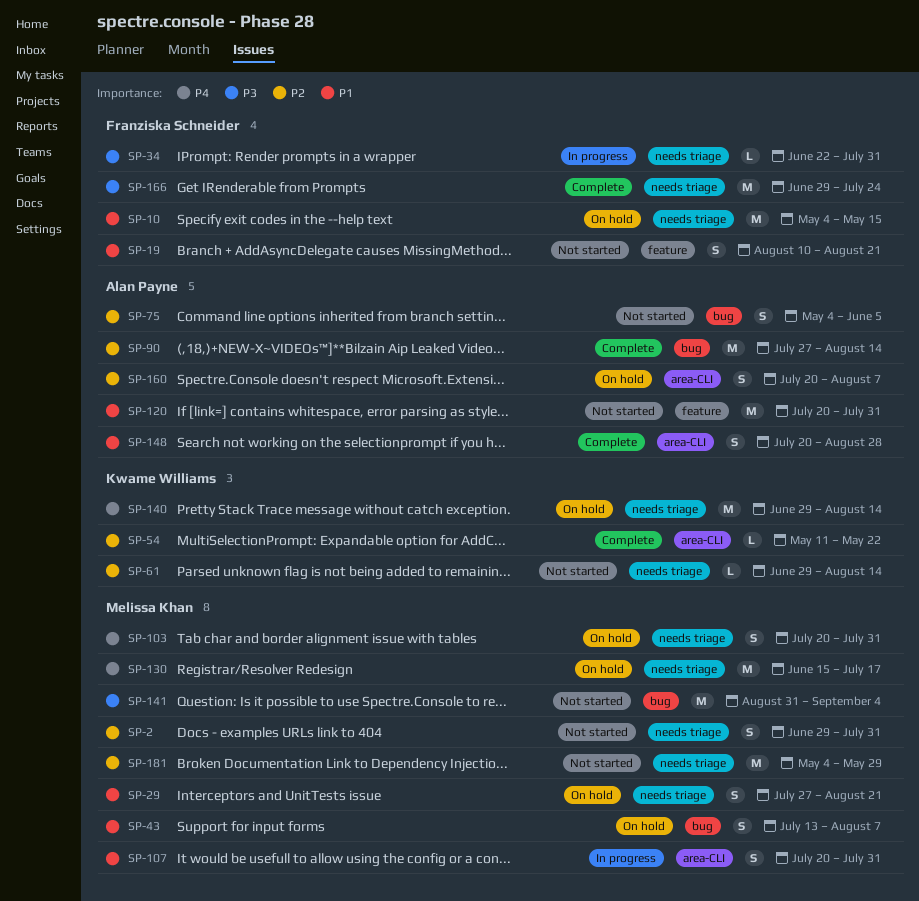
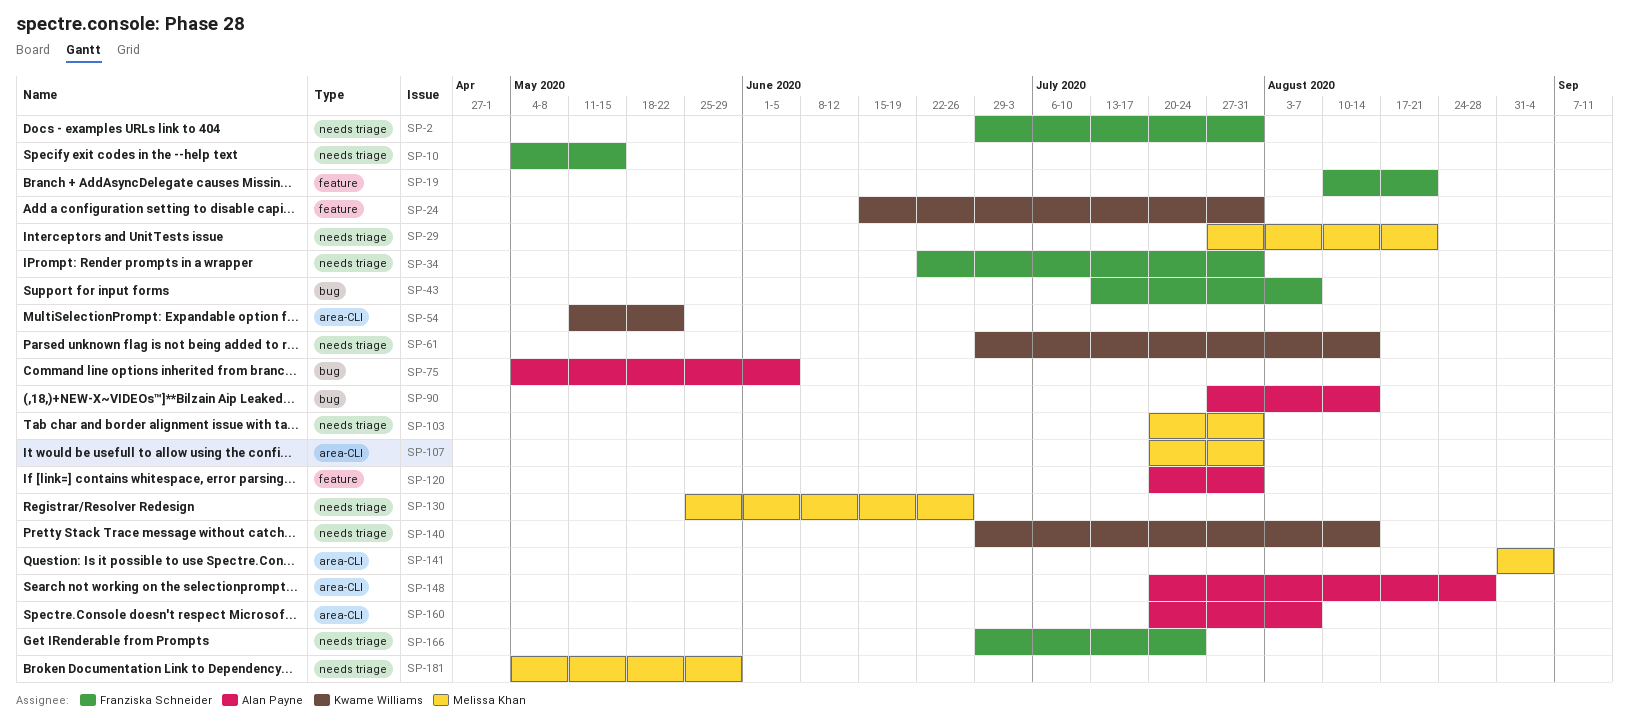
SP-2, owner: Melissa Khan -> Franziska Schneider
SP-24: none -> present
SP-43, owner: Melissa Khan -> Franziska Schneider
SP-130, start: Jun 15 -> May 25
SP-130, due: Jul 17 -> Jun 26
SP-141, label: bug -> area-CLI

